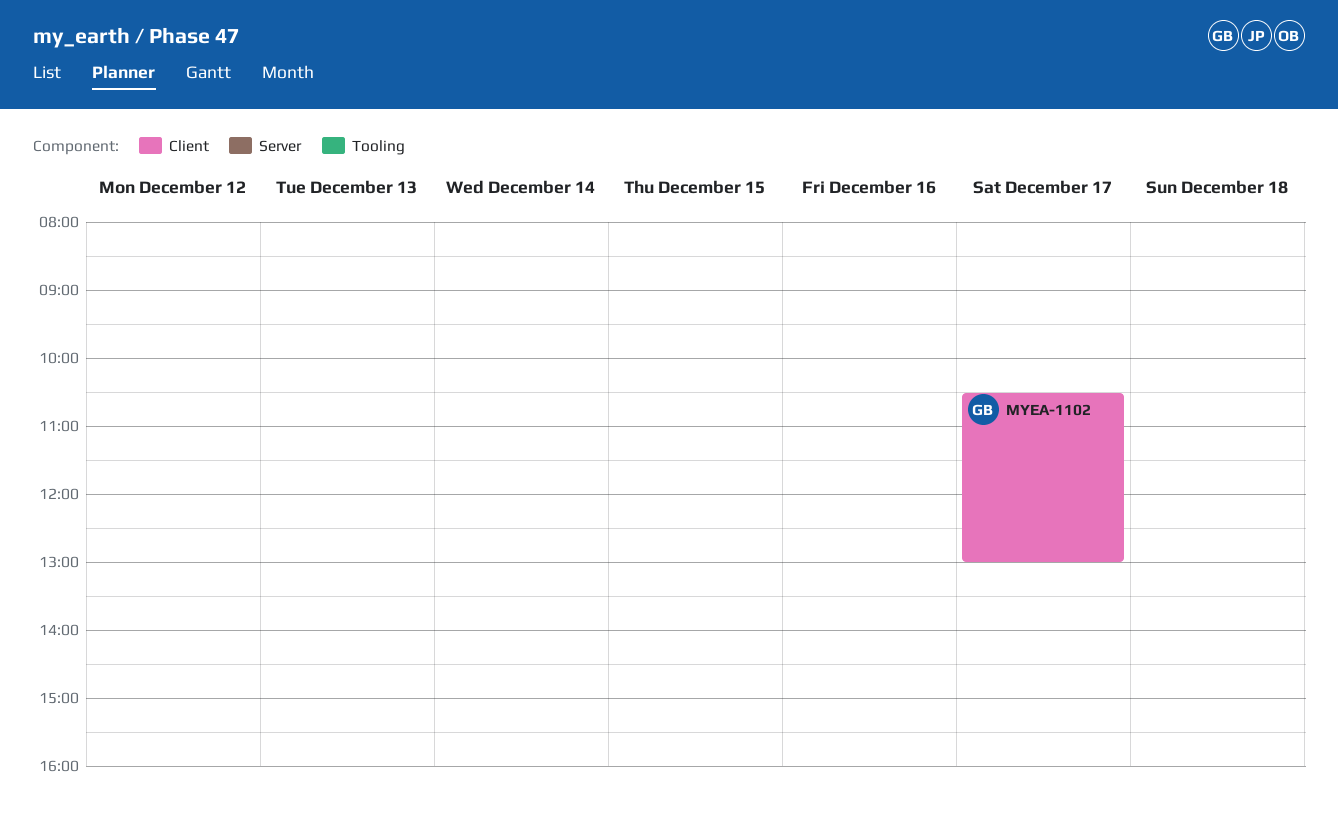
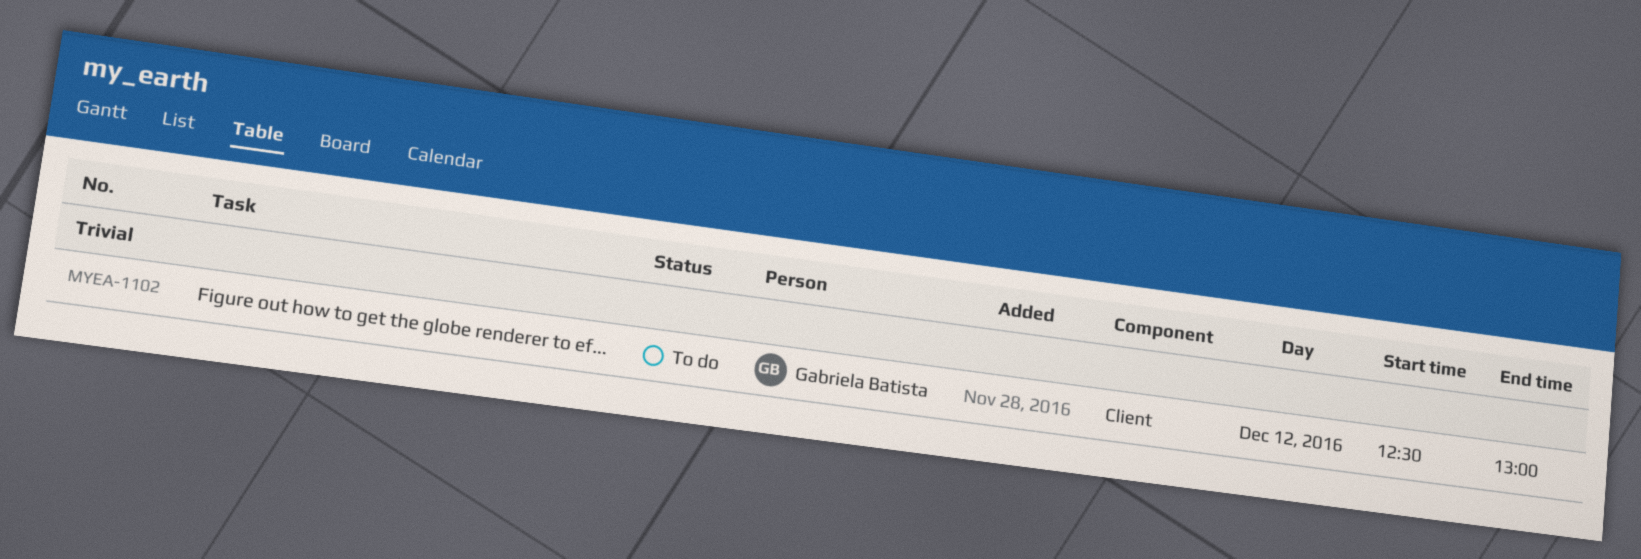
MYEA-1102, day: Dec 17 -> Dec 12
MYEA-1102, begins: 10:30 -> 12:30

